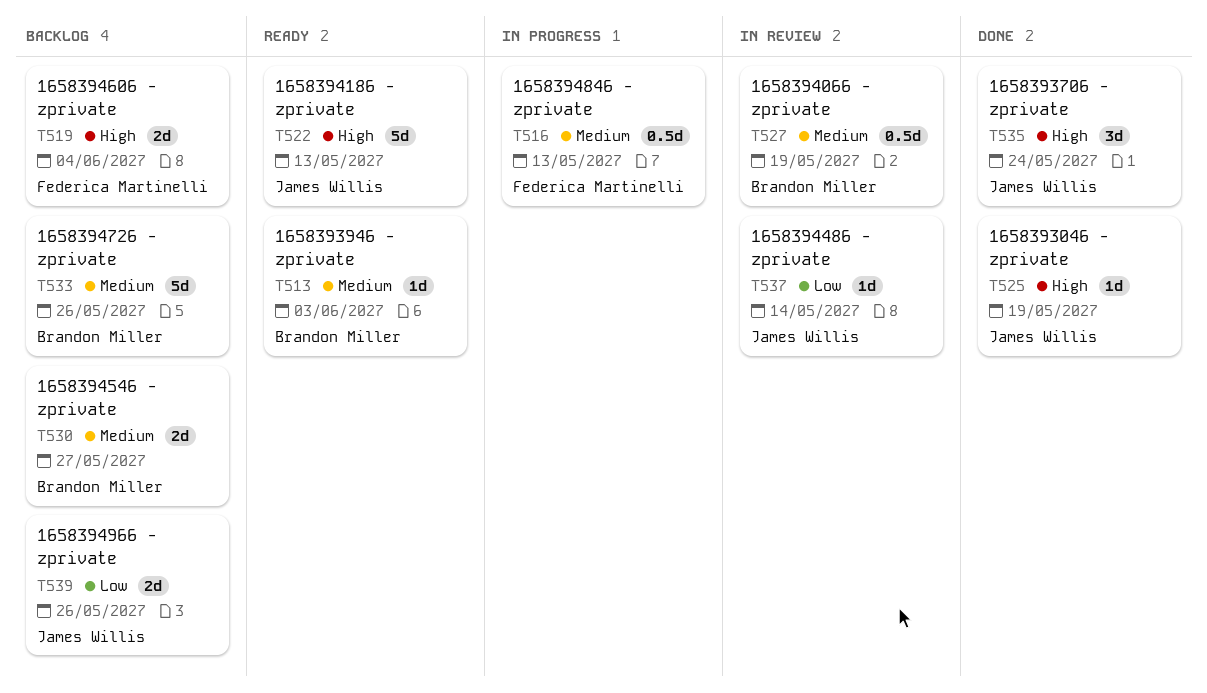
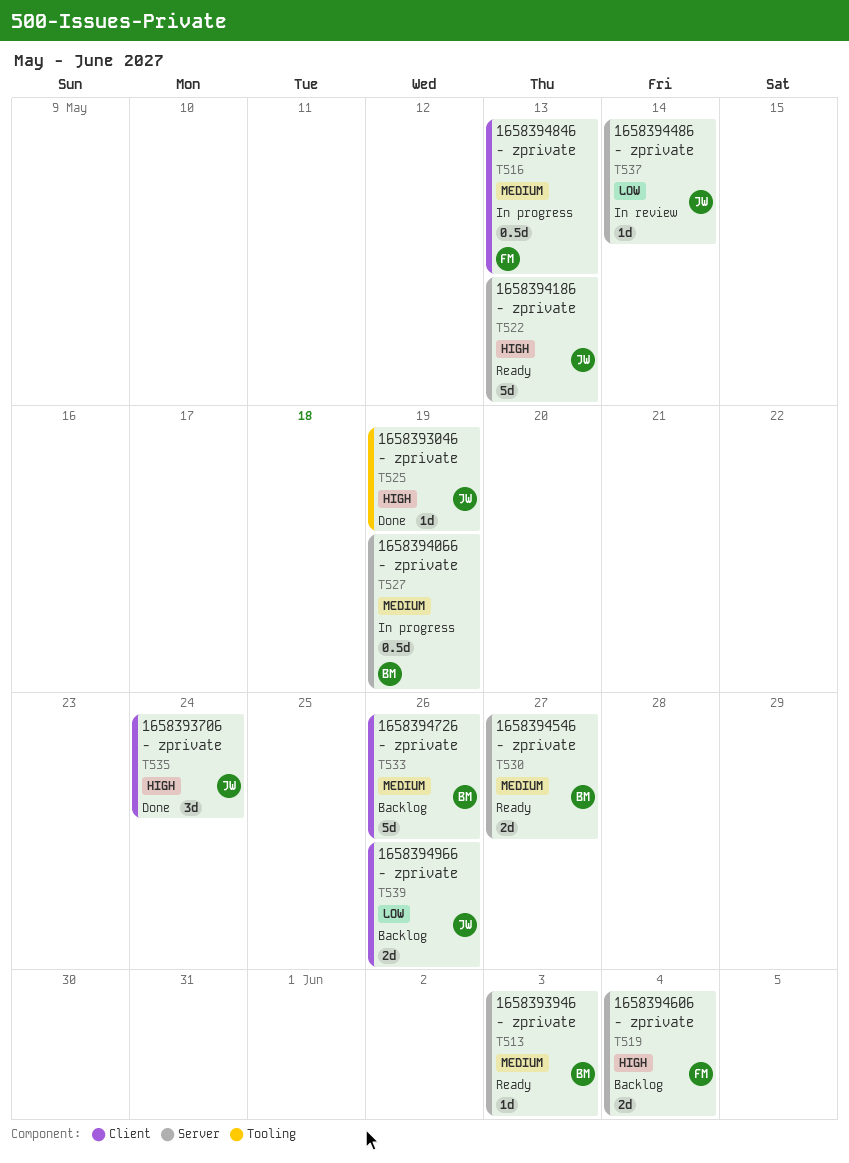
T527, status: In review -> In progress
T530, status: Backlog -> Ready

